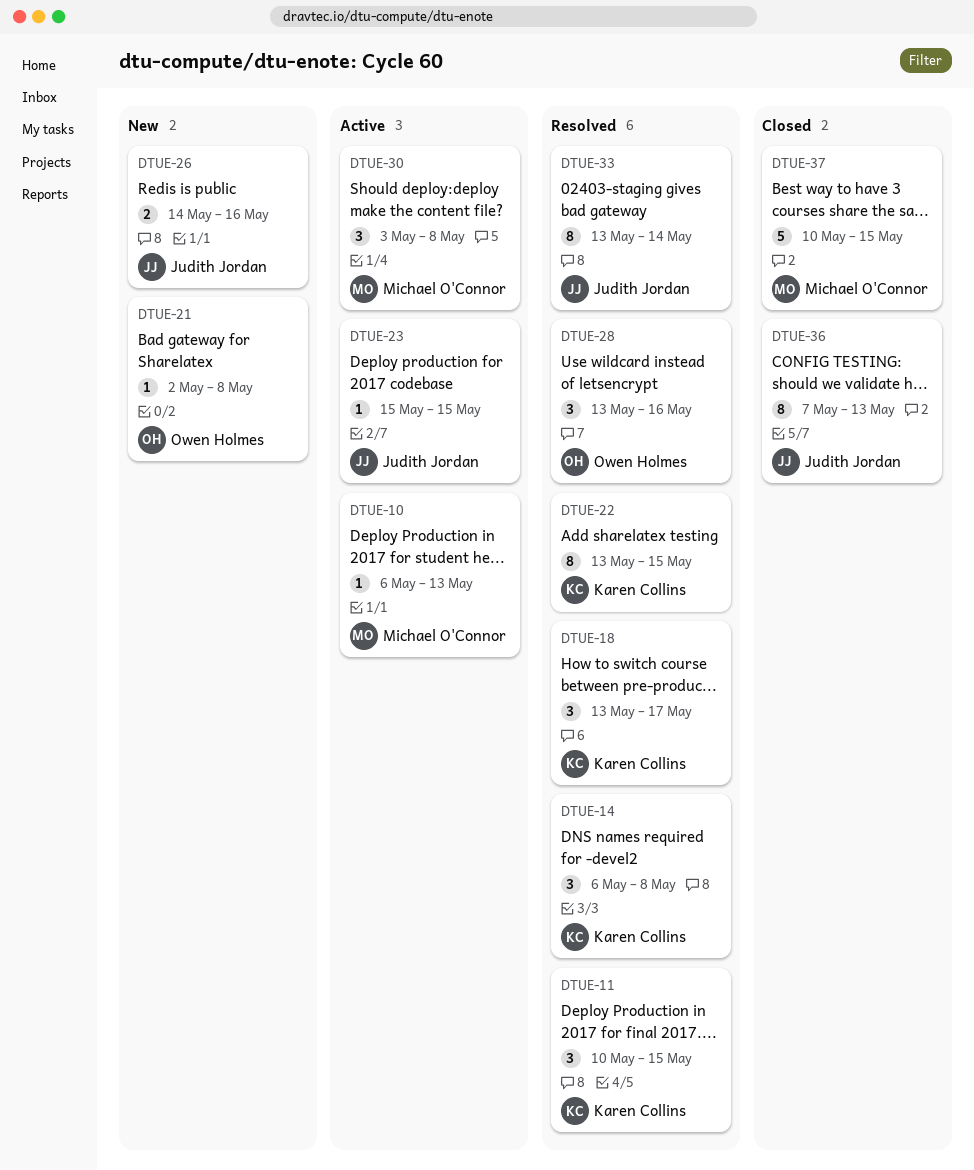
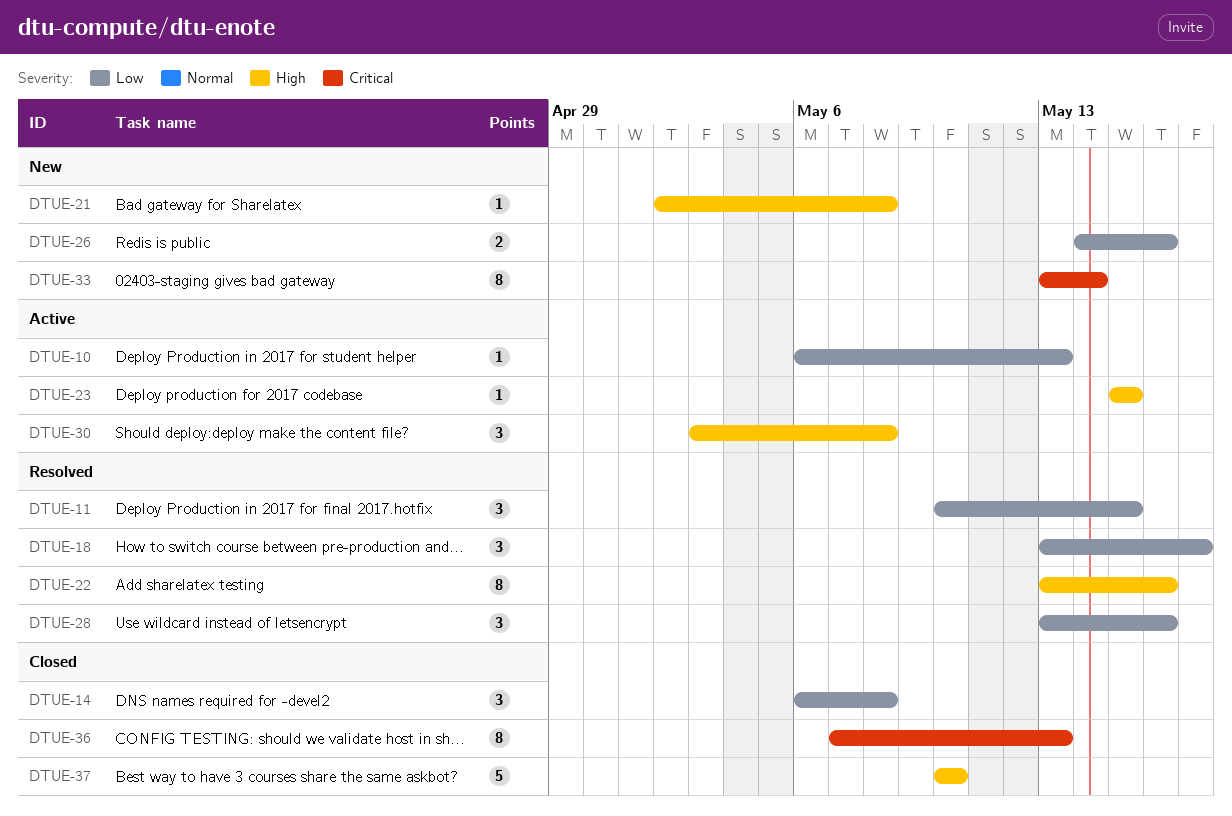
DTUE-14, status: Resolved -> Closed
DTUE-22, due: May 15 -> May 16
DTUE-33, status: Resolved -> New
DTUE-37, due: May 15 -> May 10

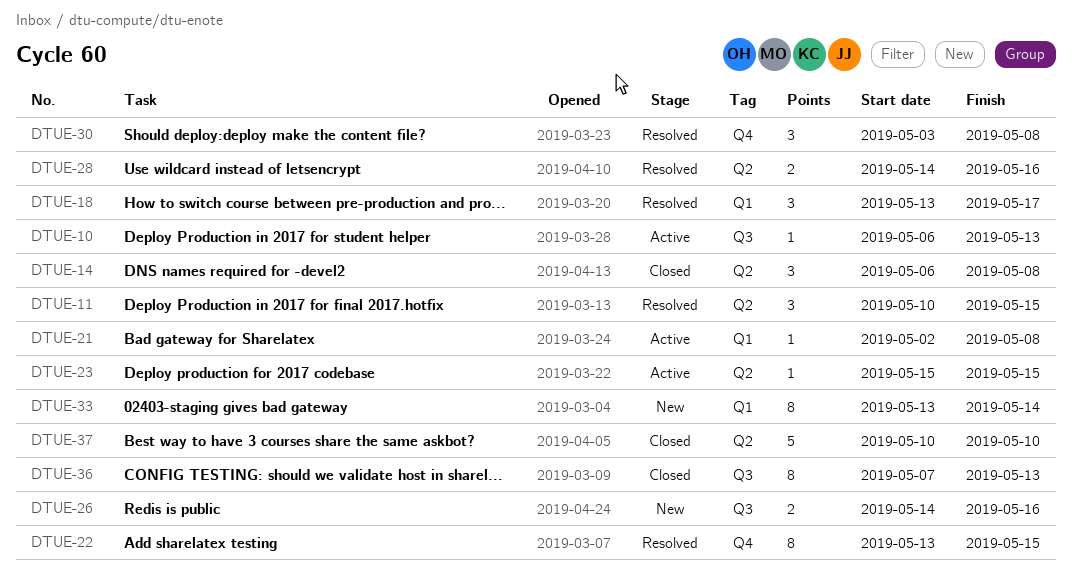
DTUE-21, status: New -> Active
DTUE-22, due: May 16 -> May 15
DTUE-28, estimate: 3 -> 2
DTUE-28, start: May 13 -> May 14
DTUE-30, status: Active -> Resolved

